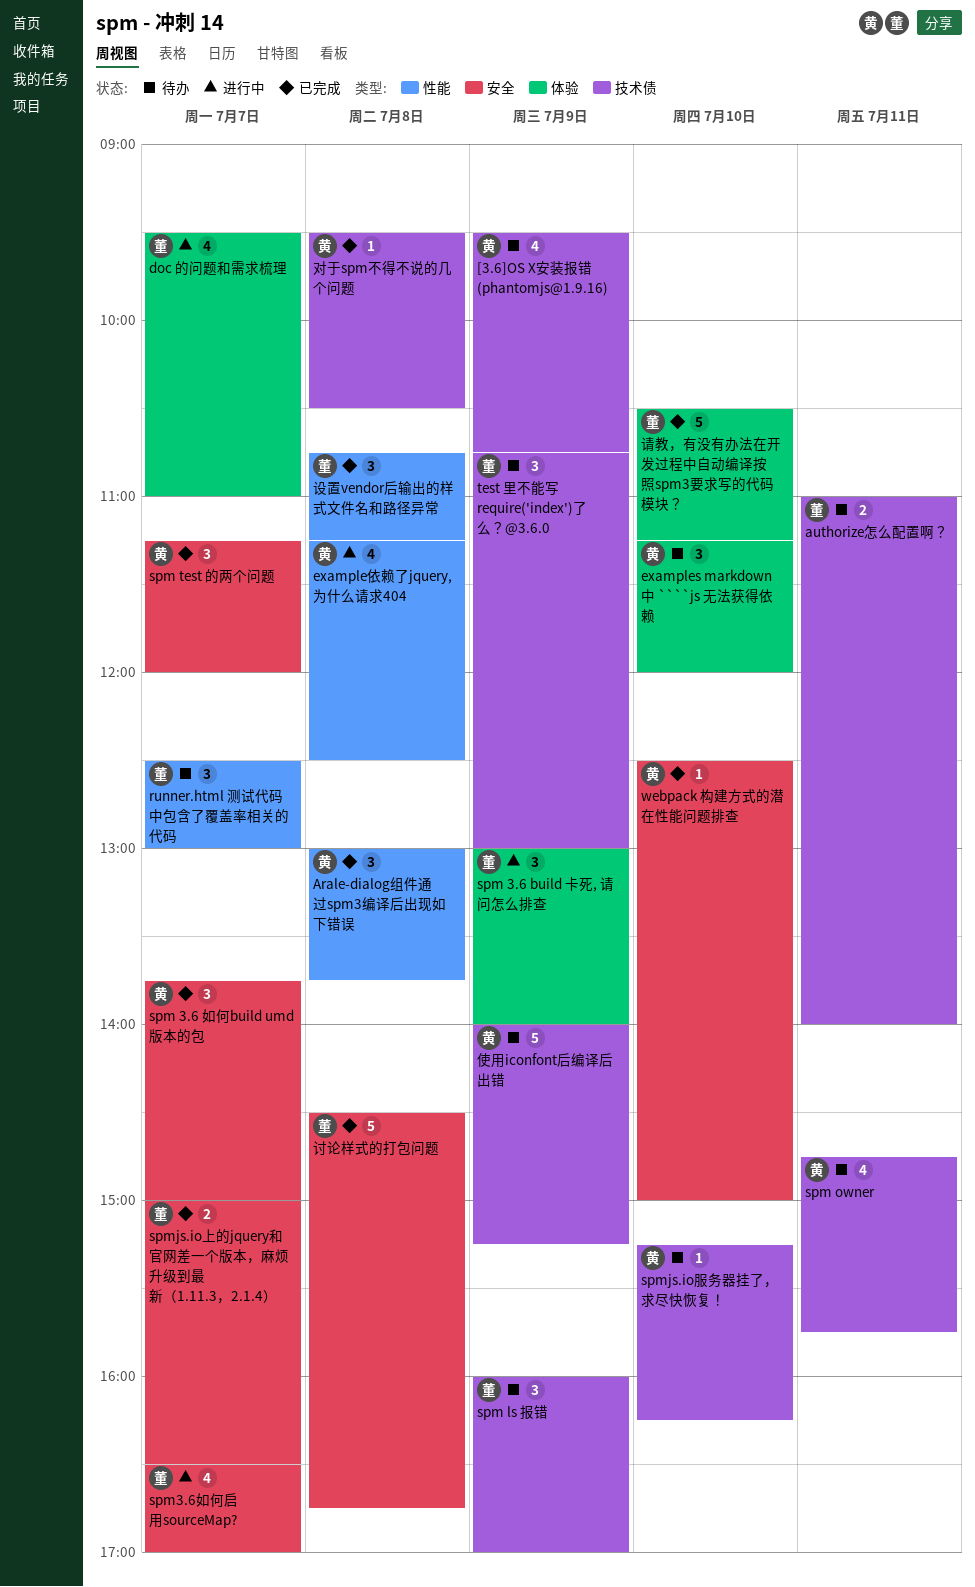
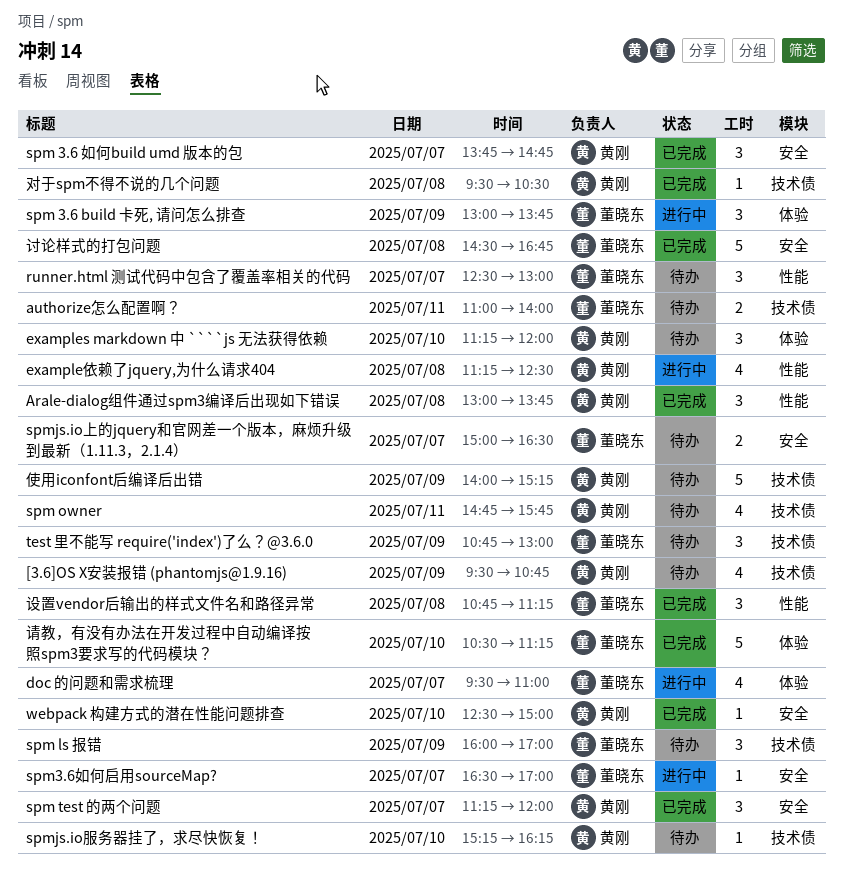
spm 3.6 build 卡死, 请问怎么排查, ends: 14:00 -> 13:45
spm 3.6 如何build umd 版本的包, ends: 15:00 -> 14:45
spm3.6如何启用sourceMap?, estimate: 4 -> 1
spmjs.io上的jquery和官网差一个版本，麻烦升级到最新（1.11.3，2.1.4）, status: 已完成 -> 待办

